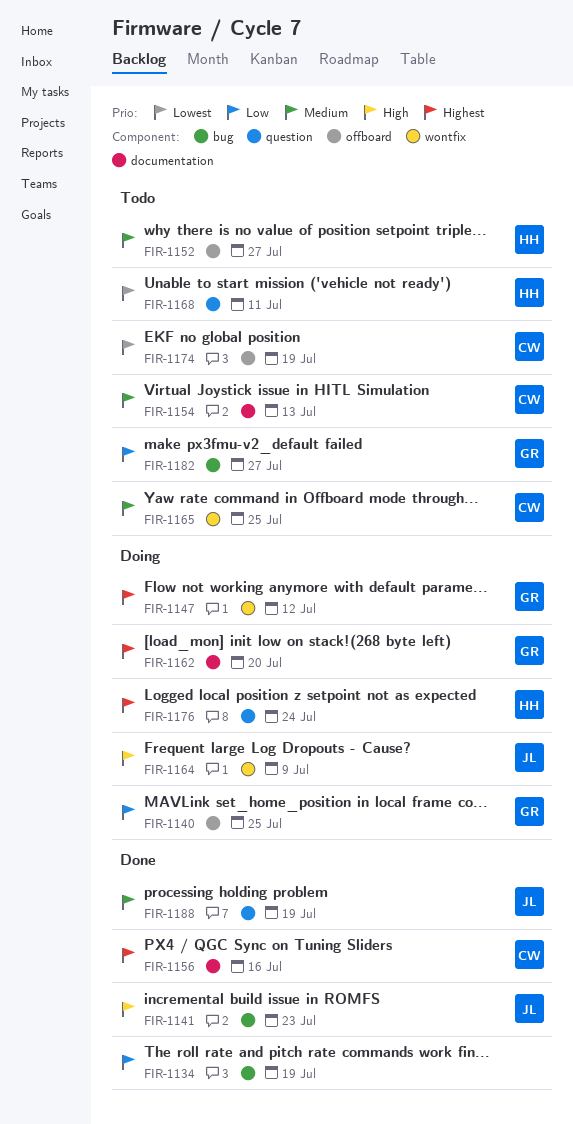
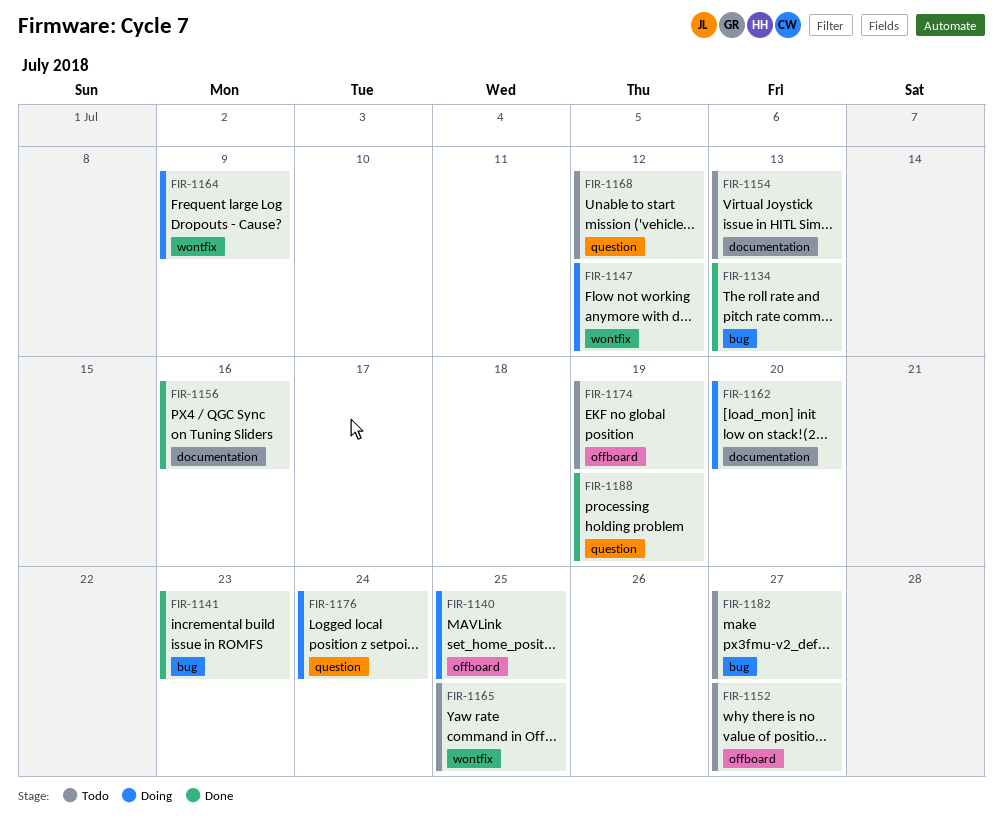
FIR-1134, due: Jul 19 -> Jul 13
FIR-1168, due: Jul 11 -> Jul 12

